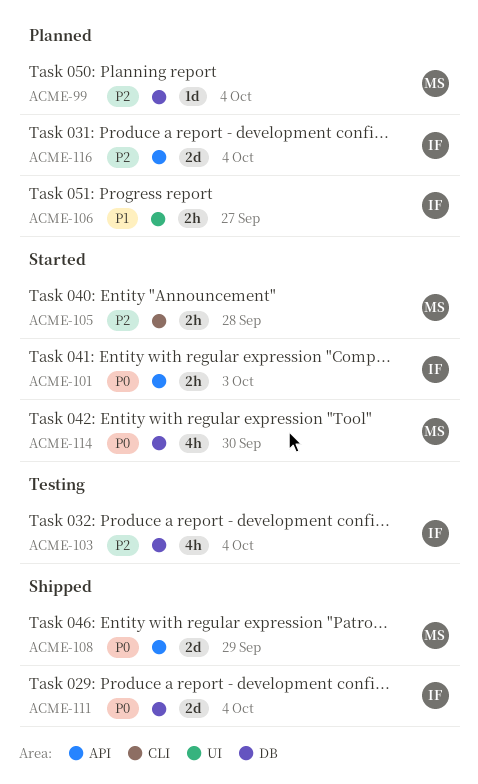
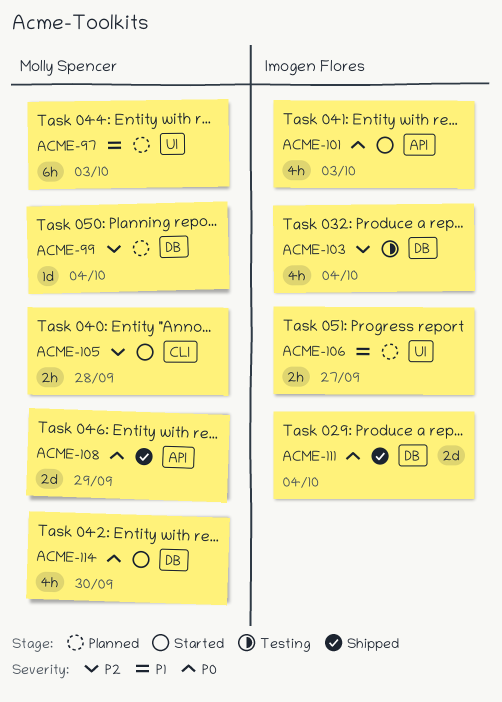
ACME-97: none -> present
ACME-101, estimate: 2h -> 4h
ACME-116: present -> none

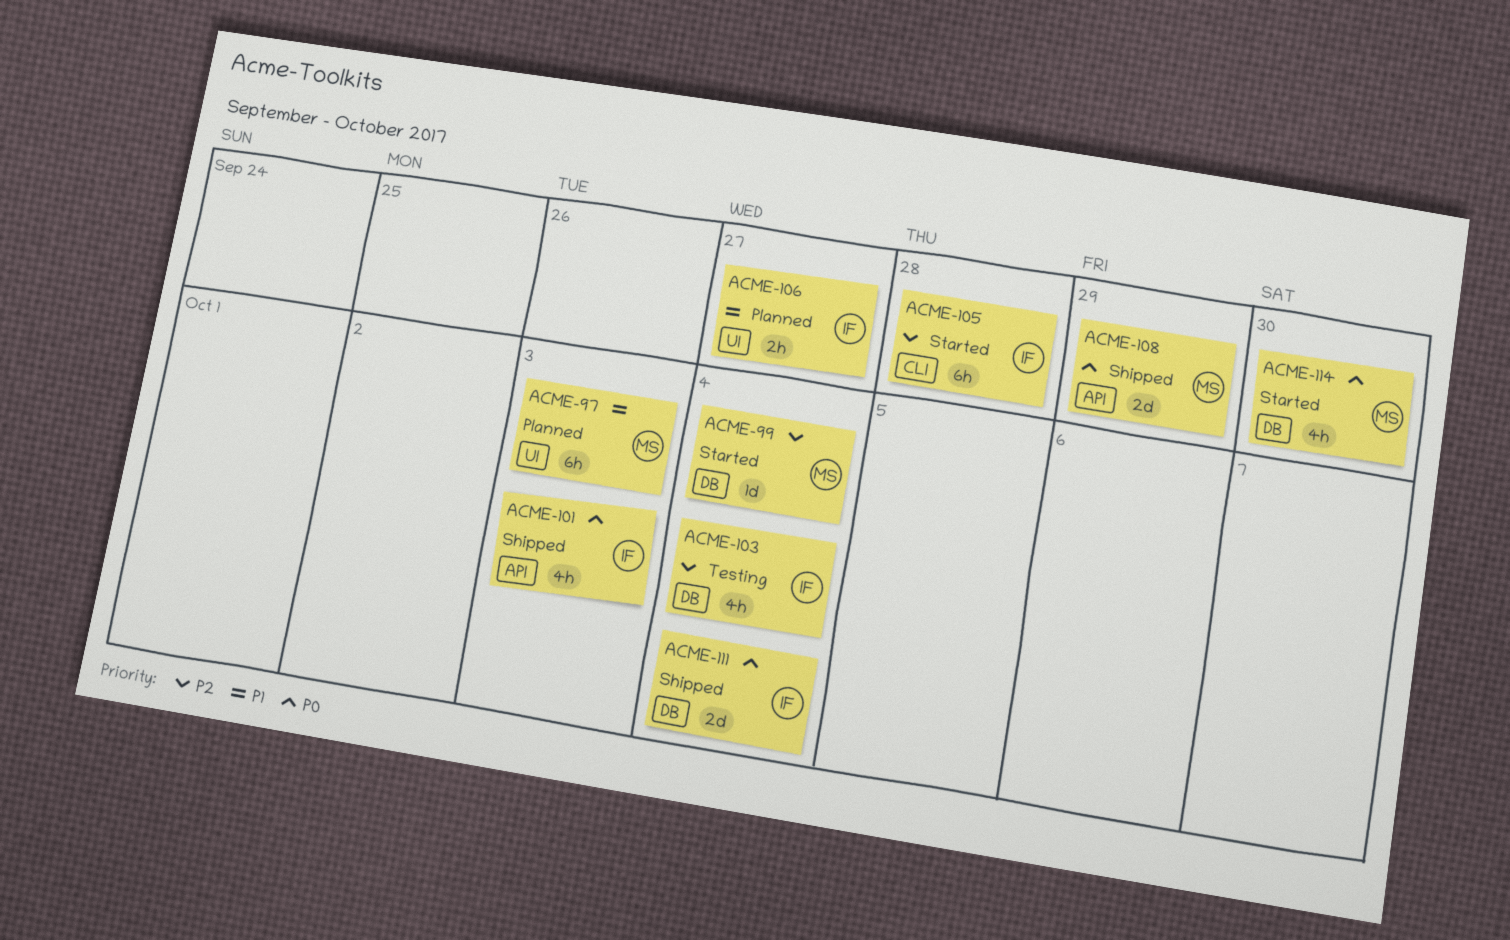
ACME-99, status: Planned -> Started
ACME-101, status: Started -> Shipped
ACME-105, owner: Molly Spencer -> Imogen Flores
ACME-105, estimate: 2h -> 6h

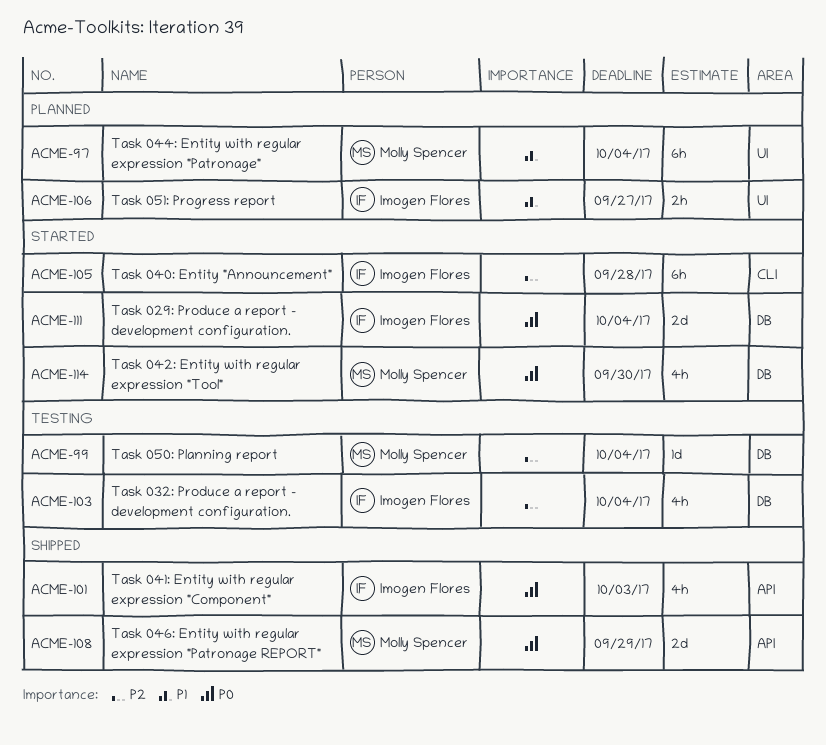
ACME-97, due: Oct 3 -> Oct 4
ACME-99, status: Started -> Testing
ACME-111, status: Shipped -> Started

